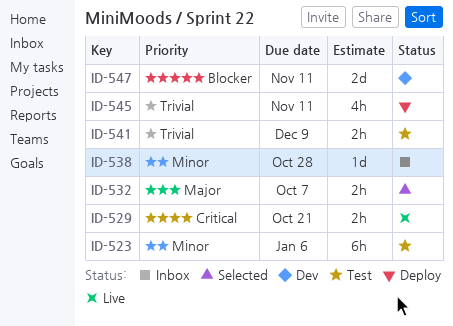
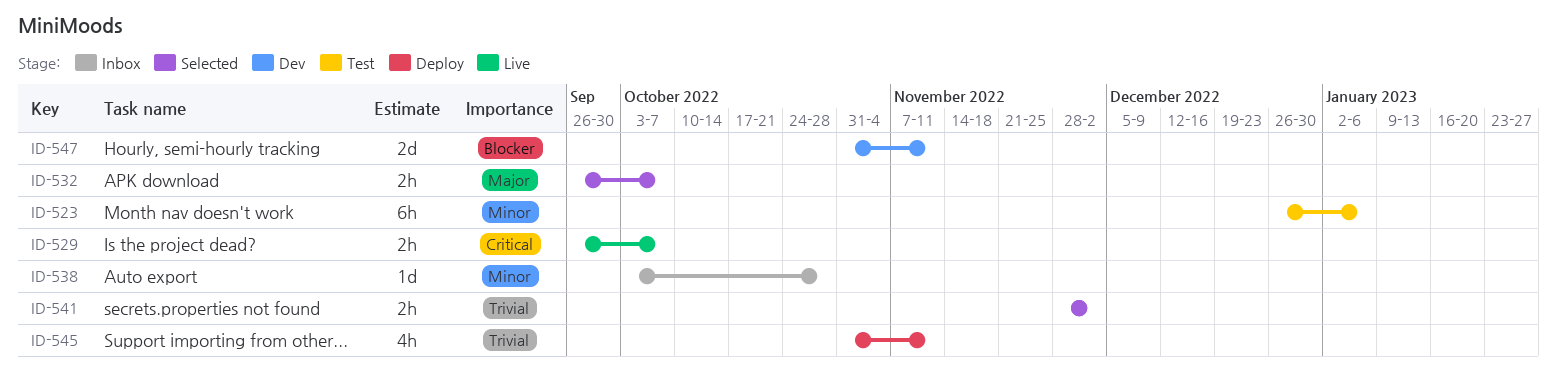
ID-529, due: Oct 21 -> Oct 7
ID-541, status: Test -> Selected
ID-541, due: Dec 9 -> Dec 2

